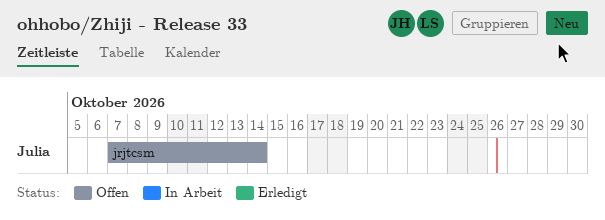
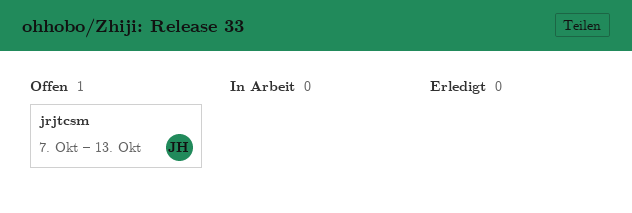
jrjtcsm, due: Oct 14 -> Oct 13

